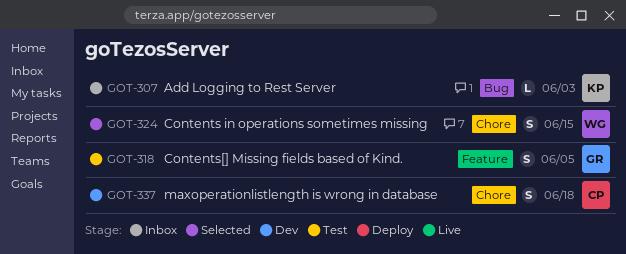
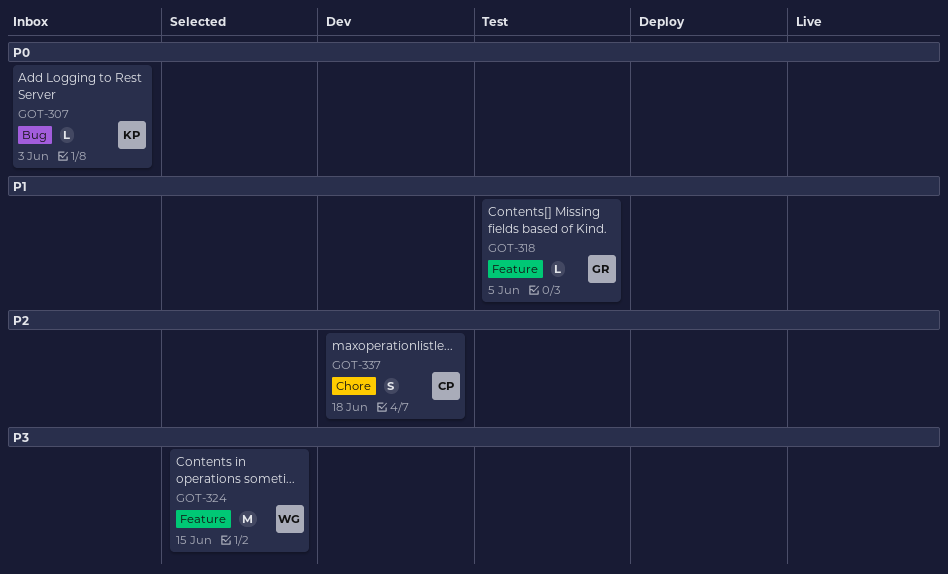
GOT-318, estimate: S -> L
GOT-324, label: Chore -> Feature
GOT-324, estimate: S -> M

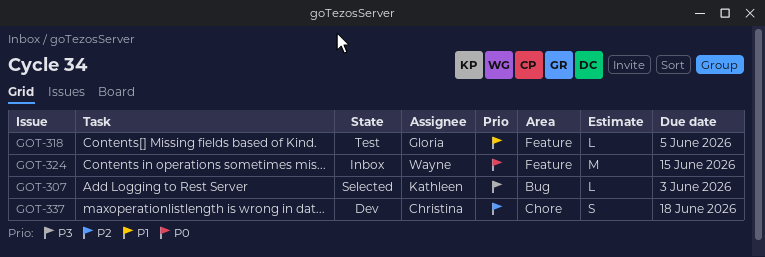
GOT-307, status: Inbox -> Selected
GOT-307, priority: P0 -> P3
GOT-324, status: Selected -> Inbox
GOT-324, priority: P3 -> P0

